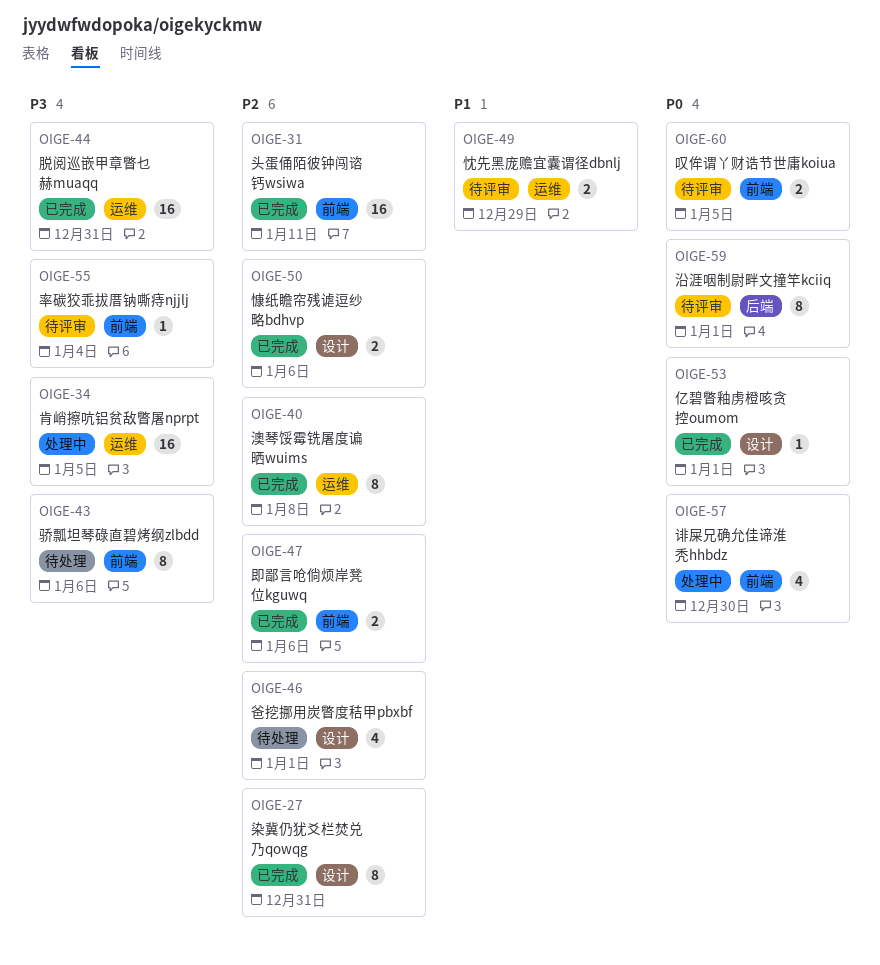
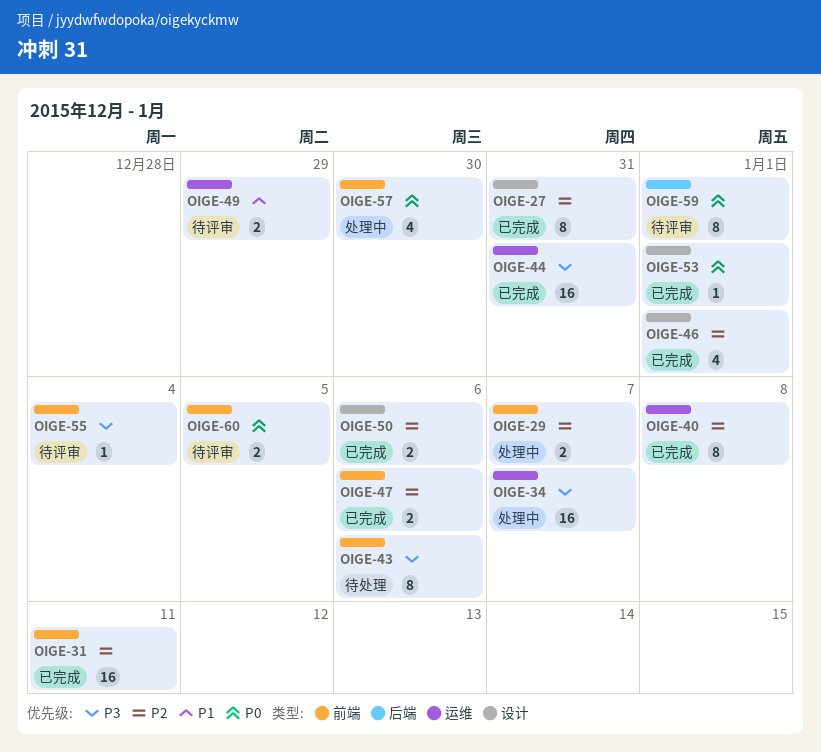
OIGE-29: none -> present
OIGE-34, due: Jan 5 -> Jan 7
OIGE-46, status: 待处理 -> 已完成

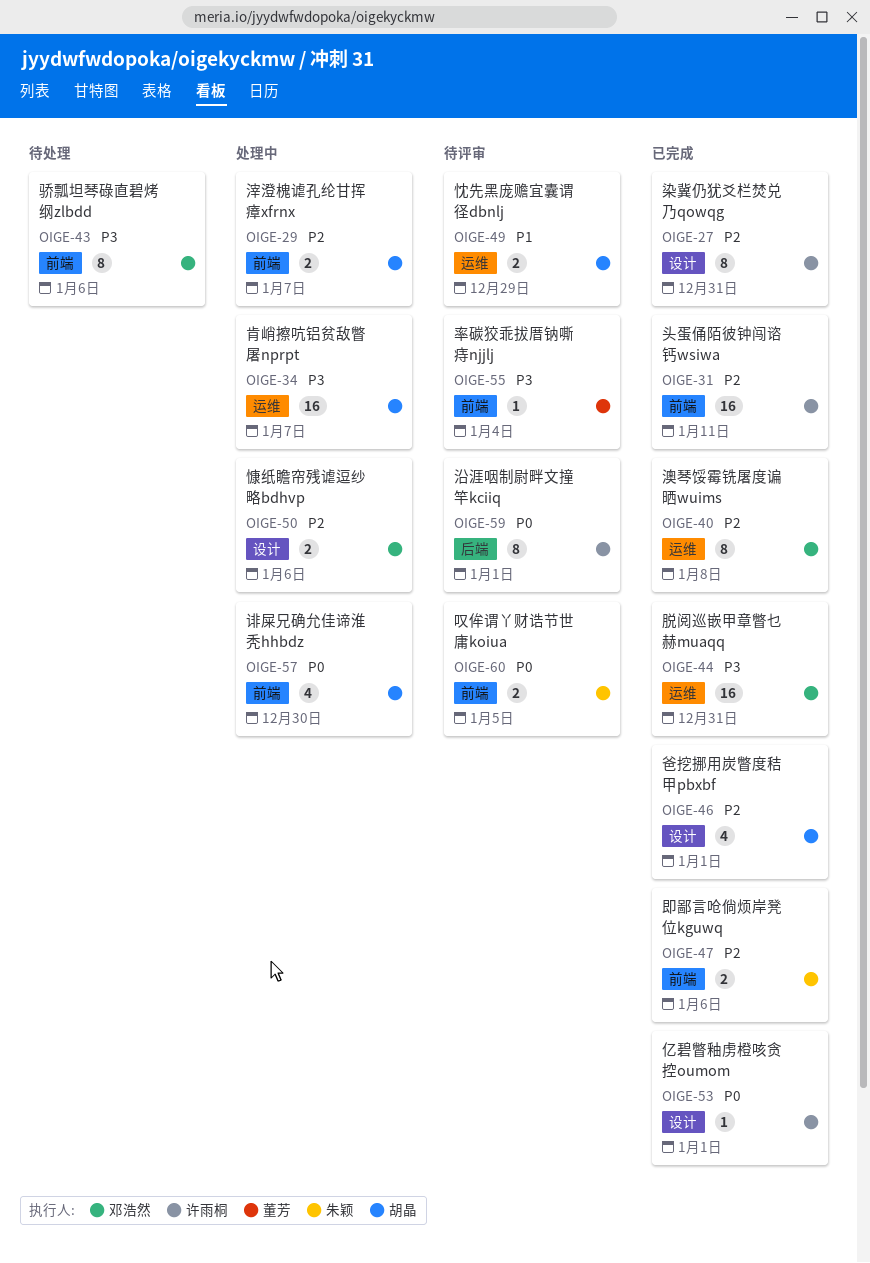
OIGE-50, status: 已完成 -> 处理中

